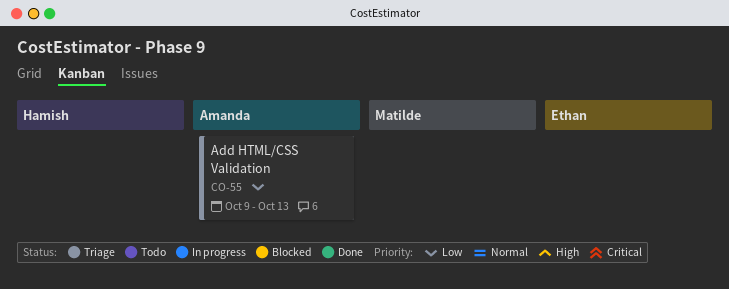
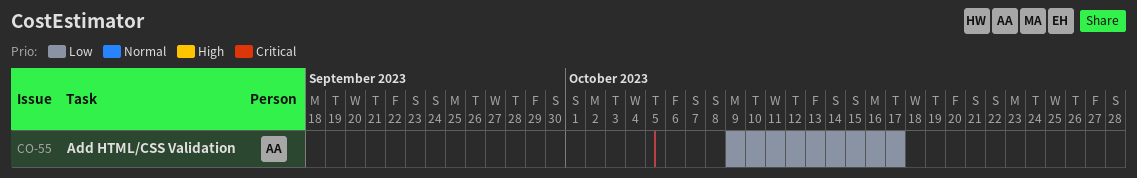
CO-55, due: Oct 13 -> Oct 17

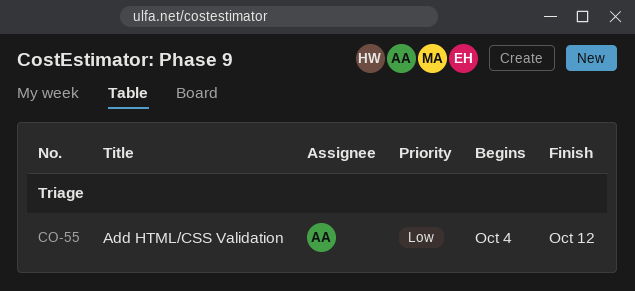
CO-55, start: Oct 9 -> Oct 4
CO-55, due: Oct 17 -> Oct 12

